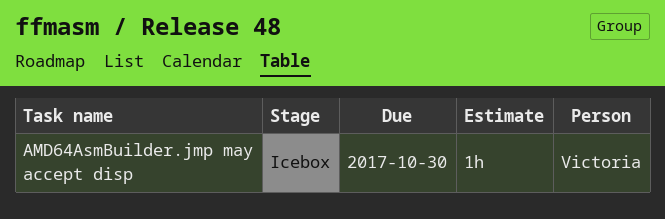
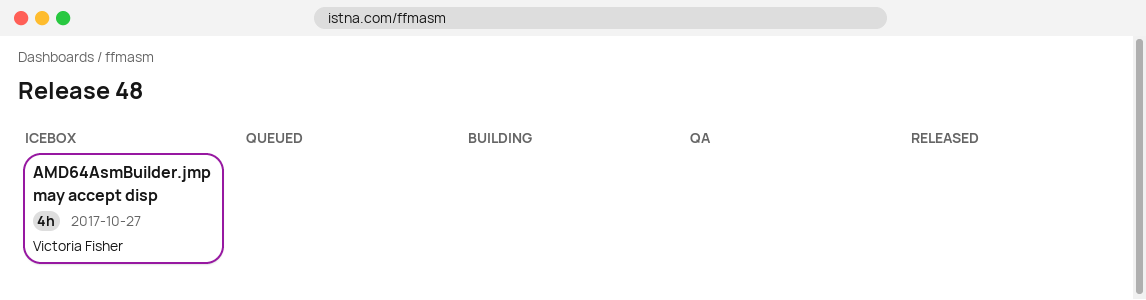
AMD64AsmBuilder.jmp may accept disp, estimate: 1h -> 4h
AMD64AsmBuilder.jmp may accept disp, due: Oct 30 -> Oct 27

